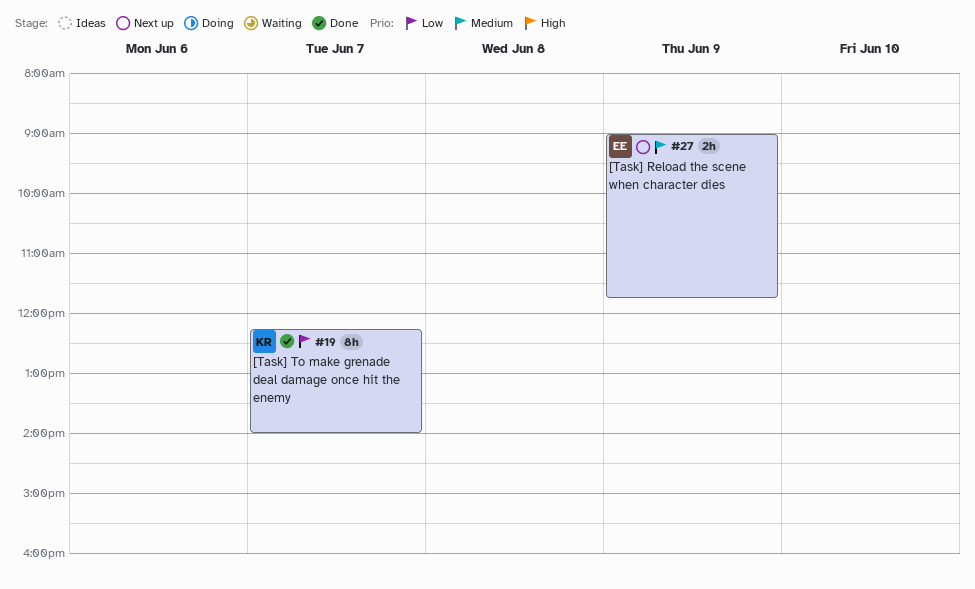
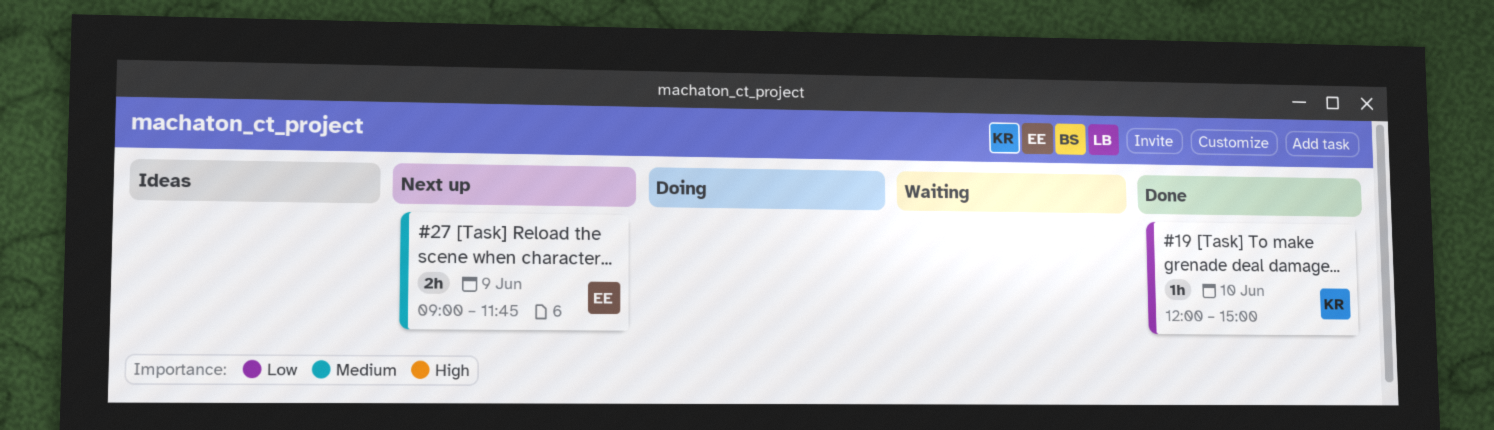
#19, estimate: 8h -> 1h
#19, day: Jun 7 -> Jun 10
#19, begins: 12:15 -> 12:00
#19, ends: 14:00 -> 15:00

